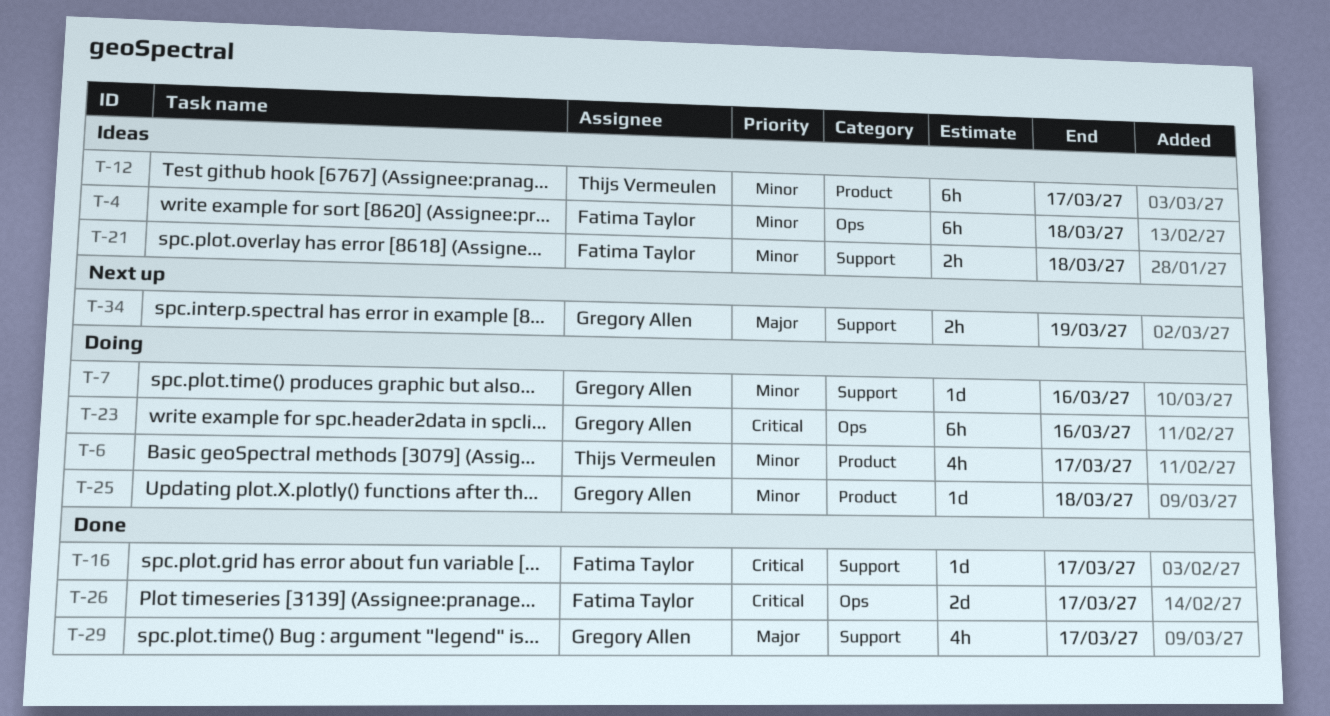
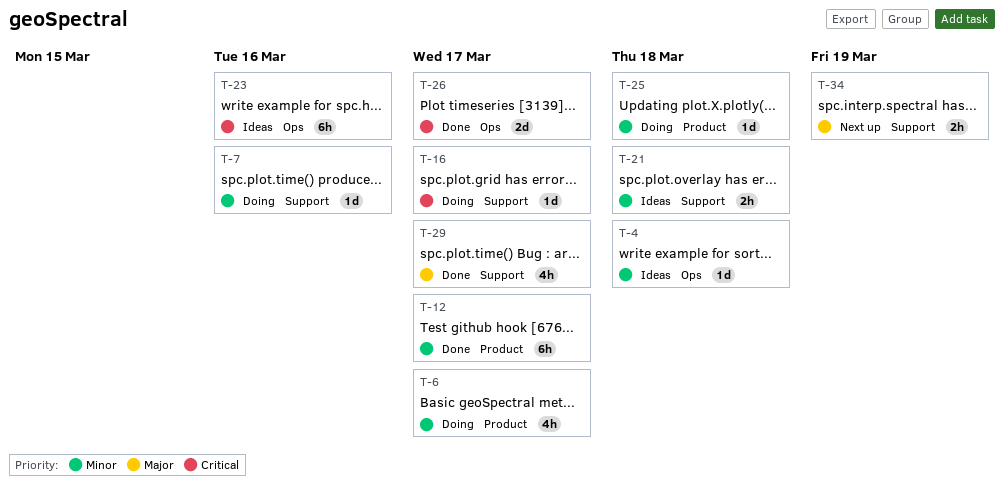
T-4, estimate: 6h -> 1d
T-12, status: Ideas -> Done
T-16, status: Done -> Doing
T-23, status: Doing -> Ideas

